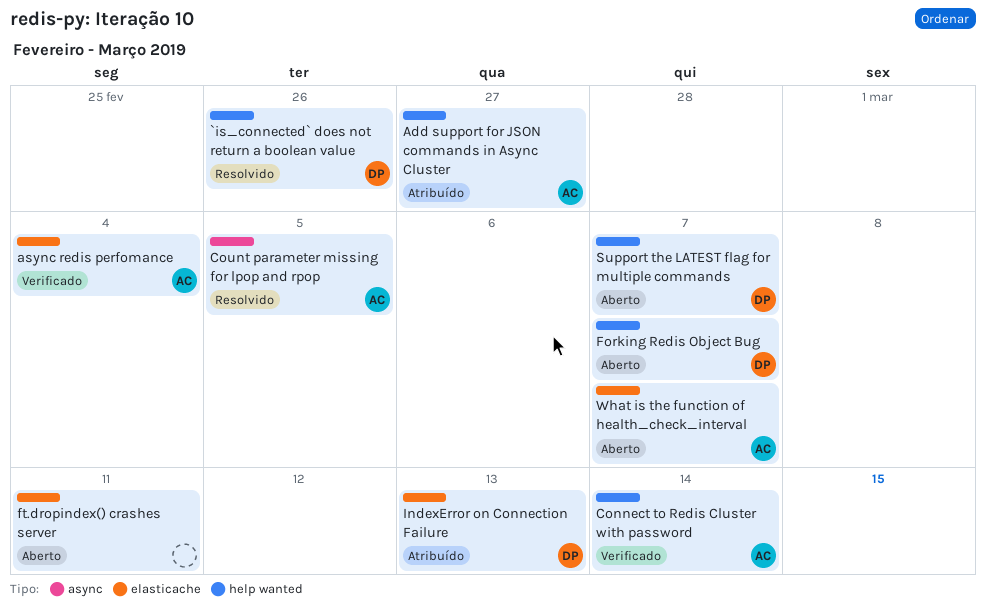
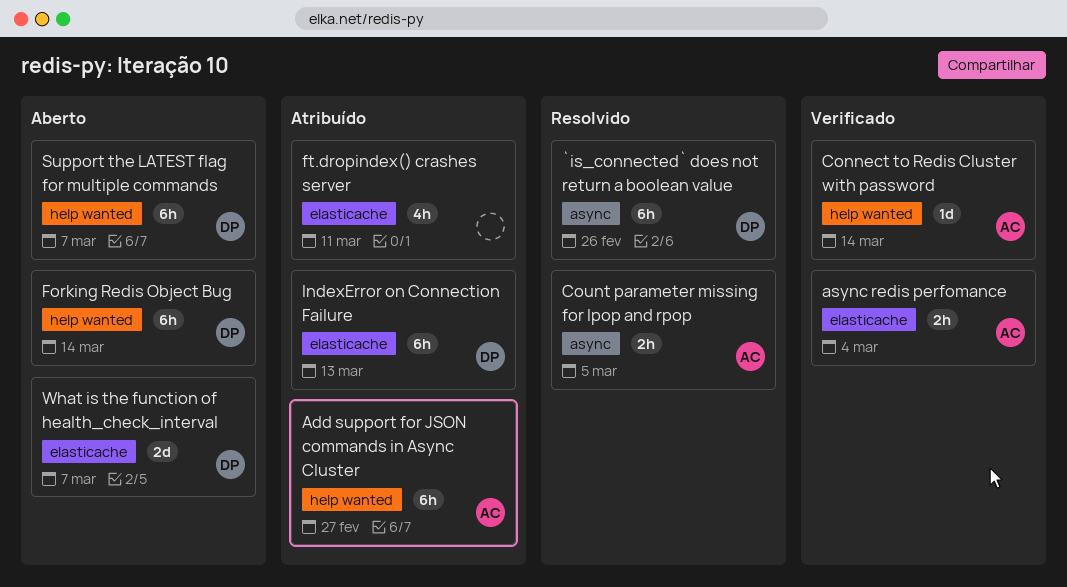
`is_connected` does not return a boolean value, label: help wanted -> async
Forking Redis Object Bug, due: Mar 7 -> Mar 14
ft.dropindex() crashes server, status: Aberto -> Atribuído
What is the function of health_check_interval, owner: AC -> DP

